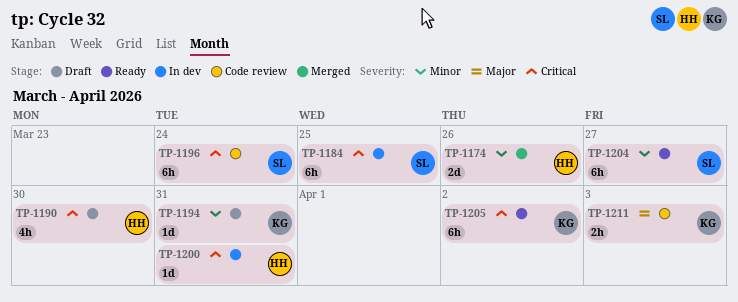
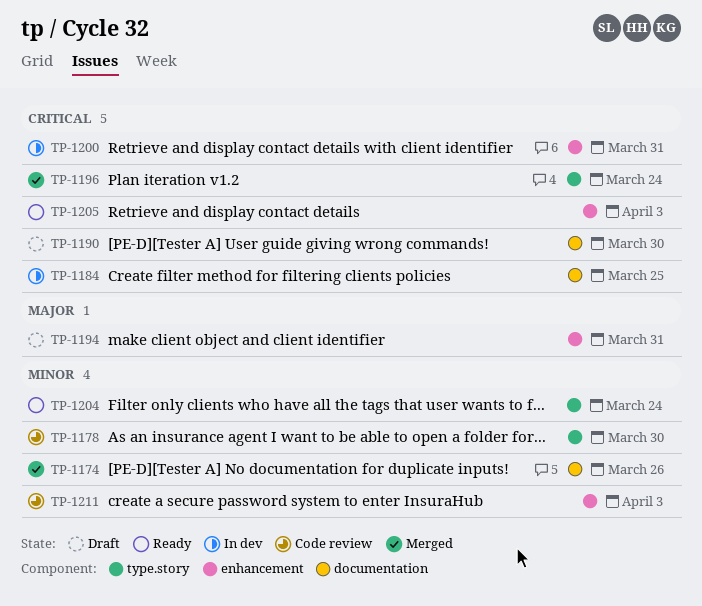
TP-1178: none -> present
TP-1194, priority: Minor -> Major
TP-1196, status: Code review -> Merged
TP-1204, due: Mar 27 -> Mar 24
TP-1205, due: Apr 2 -> Apr 3
TP-1211, priority: Major -> Minor

